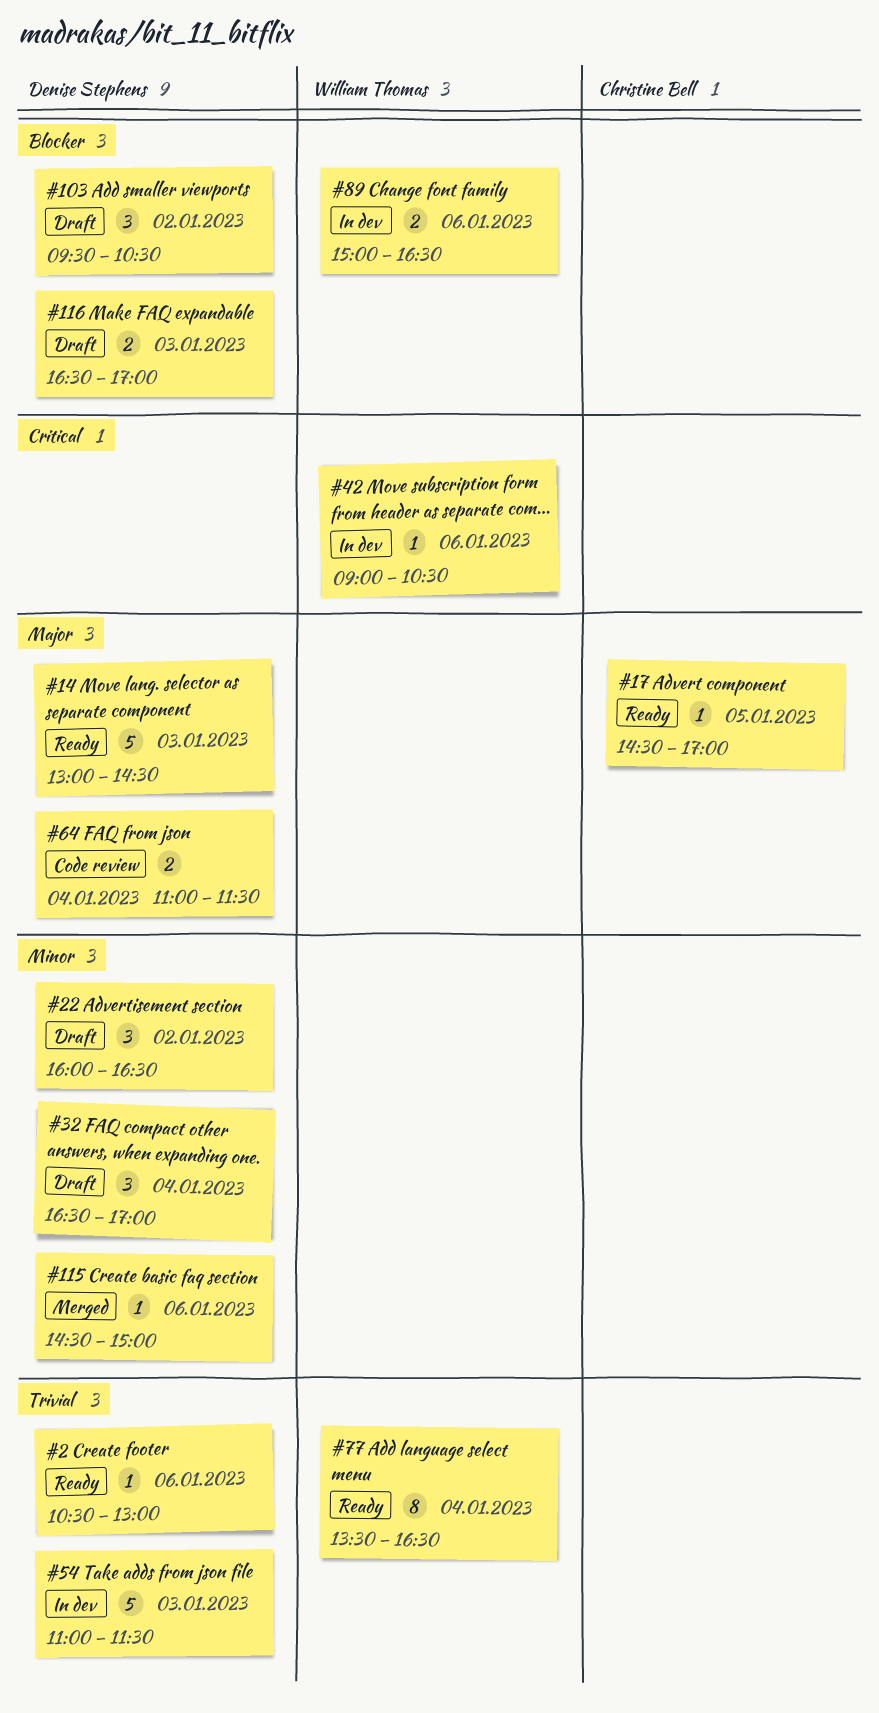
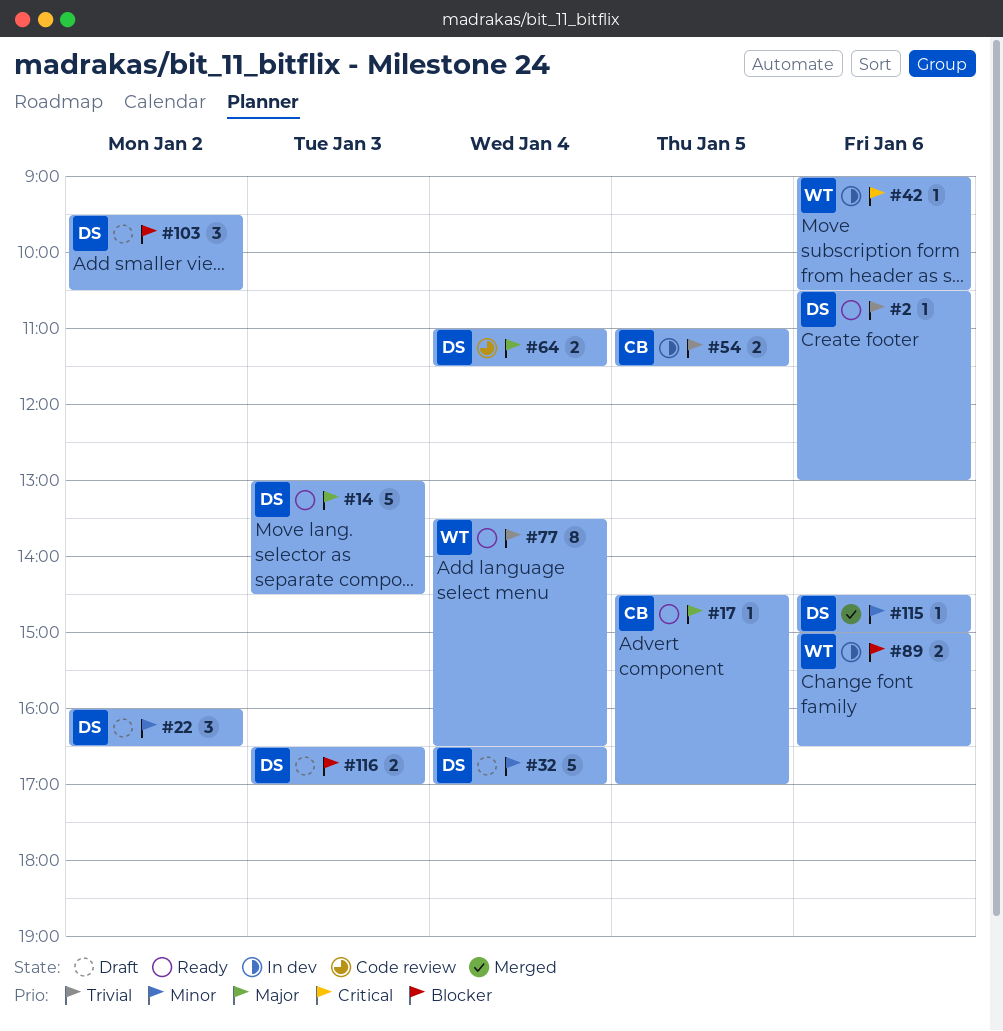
#32, estimate: 3 -> 5
#54, owner: Denise Stephens -> Christine Bell
#54, estimate: 5 -> 2
#54, day: Jan 3 -> Jan 5

